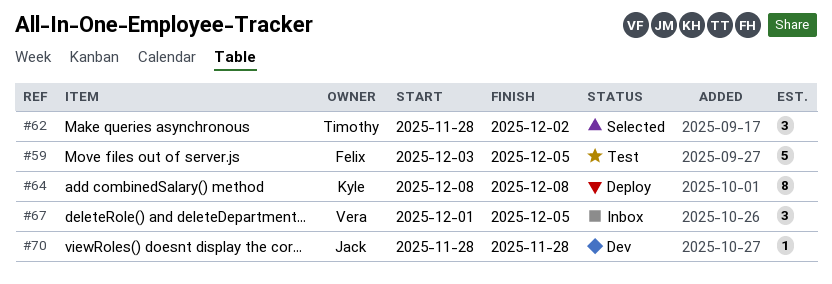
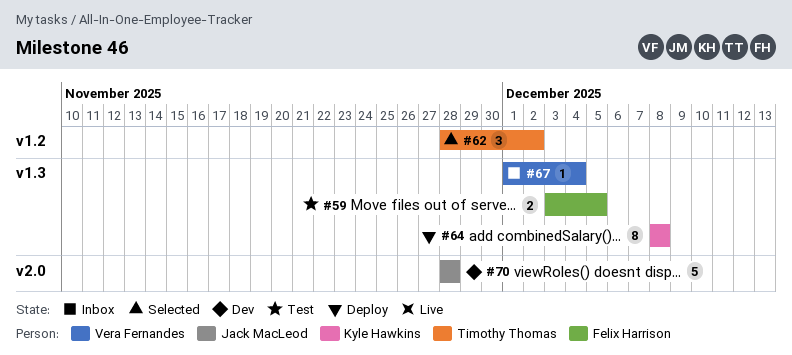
#59, estimate: 5 -> 2
#67, estimate: 3 -> 1
#67, due: Dec 5 -> Dec 4
#70, estimate: 1 -> 5

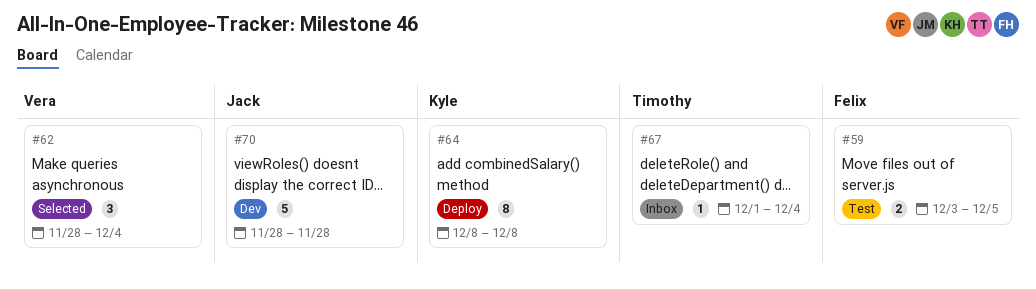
#62, owner: Timothy Thomas -> Vera Fernandes
#62, due: Dec 2 -> Dec 4
#67, owner: Vera Fernandes -> Timothy Thomas

